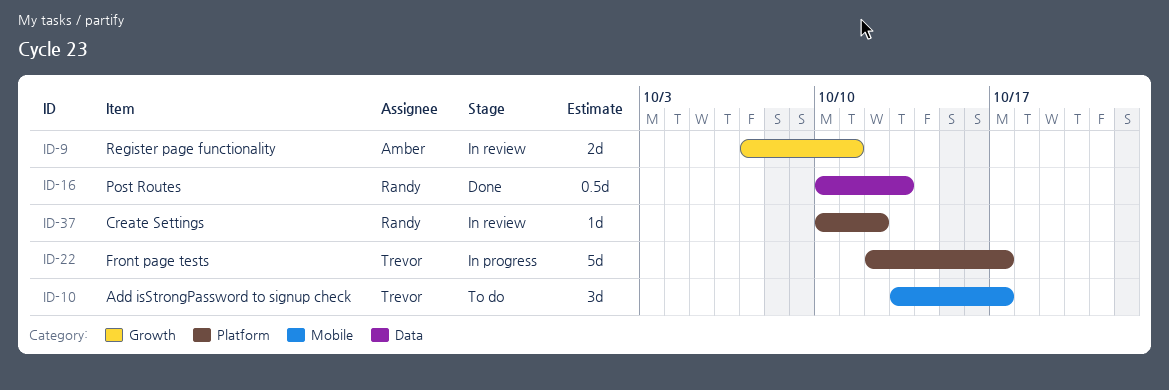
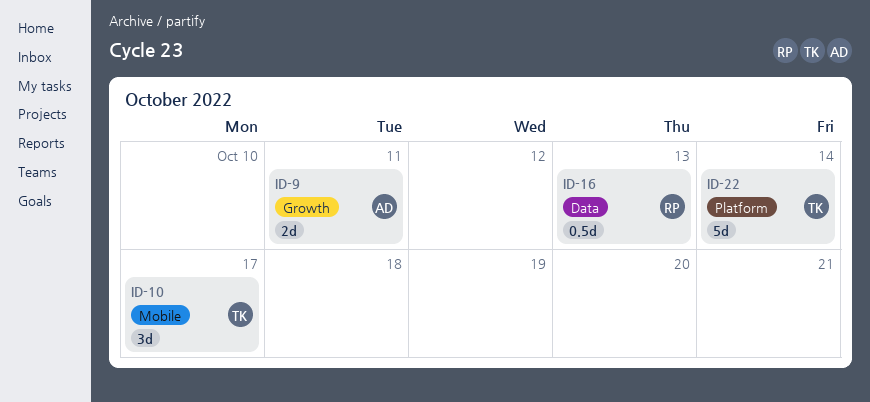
ID-22, due: Oct 17 -> Oct 14
ID-37: present -> none

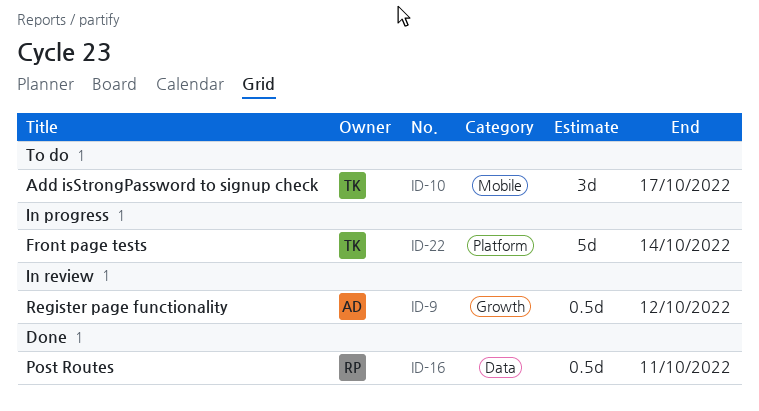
ID-9, estimate: 2d -> 0.5d
ID-9, due: Oct 11 -> Oct 12
ID-16, due: Oct 13 -> Oct 11

